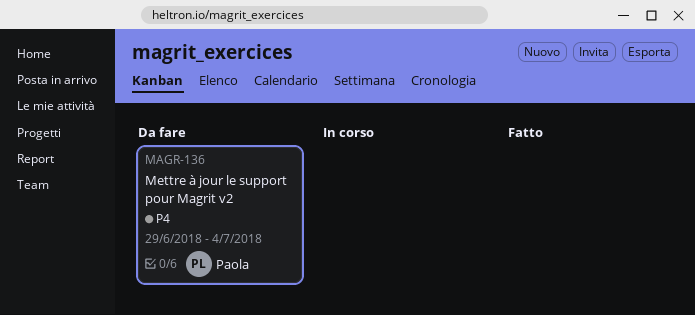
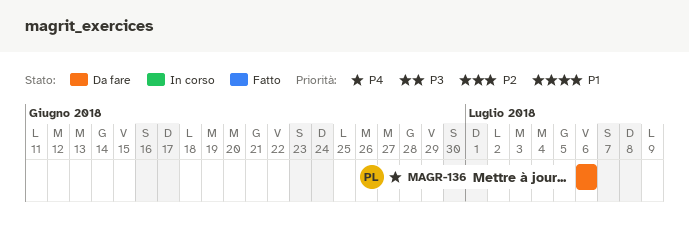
MAGR-136, start: Jun 29 -> Jul 6
MAGR-136, due: Jul 4 -> Jul 6

